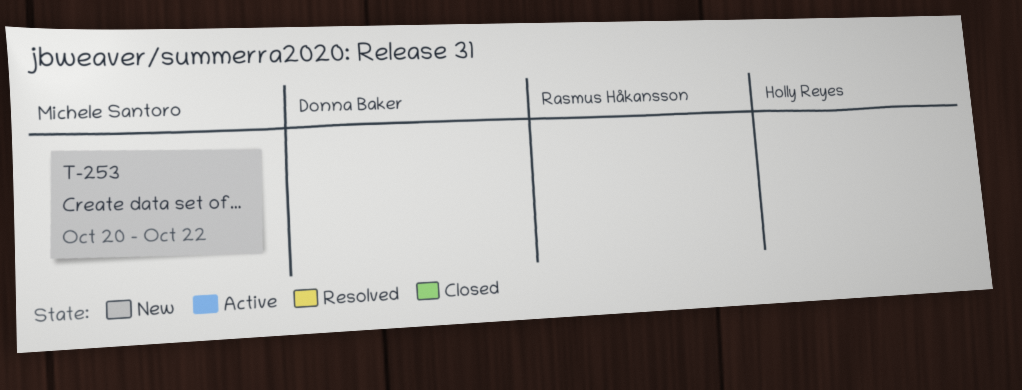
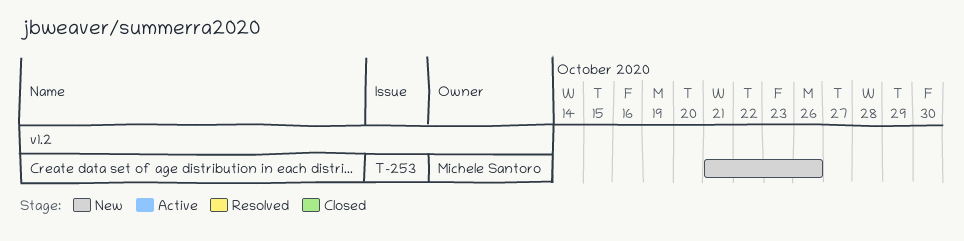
T-253, start: Oct 20 -> Oct 21
T-253, due: Oct 22 -> Oct 26

